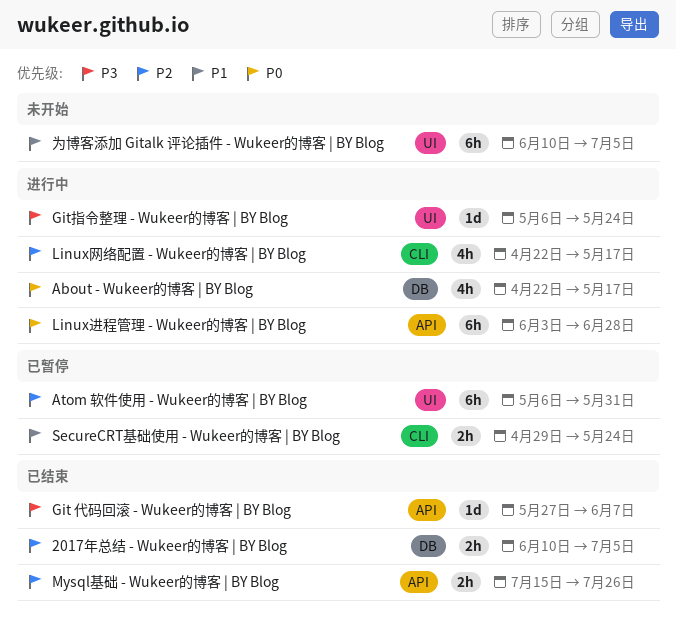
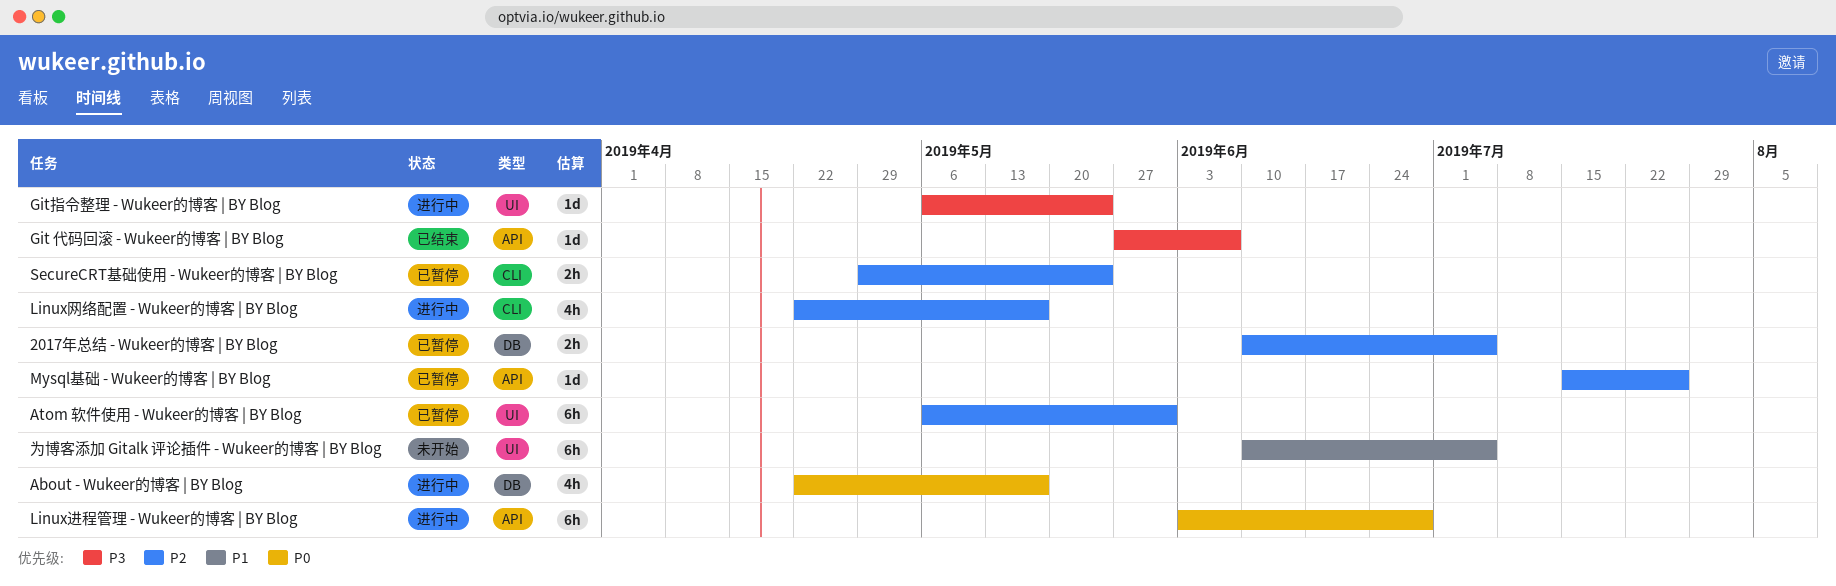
2017年总结 - Wukeer的博客 | BY Blog, status: 已结束 -> 已暂停
Mysql基础 - Wukeer的博客 | BY Blog, status: 已结束 -> 已暂停
Mysql基础 - Wukeer的博客 | BY Blog, estimate: 2h -> 1d
SecureCRT基础使用 - Wukeer的博客 | BY Blog, priority: P1 -> P2

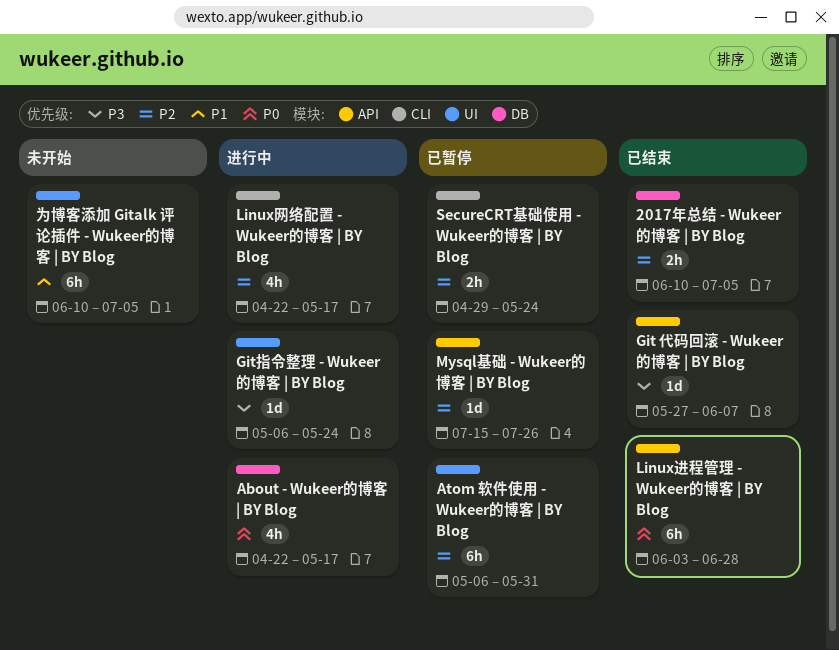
2017年总结 - Wukeer的博客 | BY Blog, status: 已暂停 -> 已结束
Linux进程管理 - Wukeer的博客 | BY Blog, status: 进行中 -> 已结束

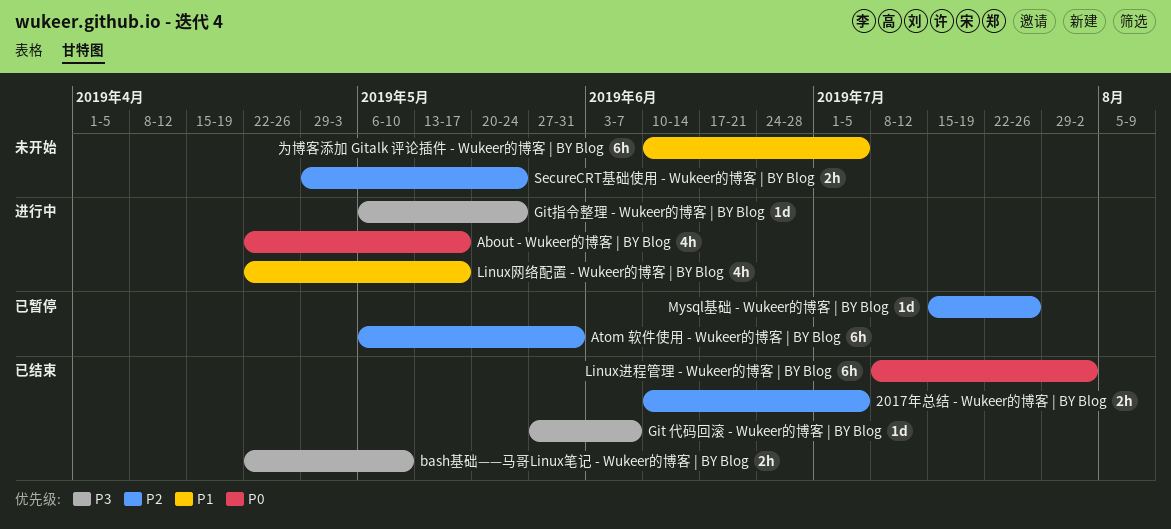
bash基础——马哥Linux笔记 - Wukeer的博客 | BY Blog: none -> present
Linux网络配置 - Wukeer的博客 | BY Blog, priority: P2 -> P1
Linux进程管理 - Wukeer的博客 | BY Blog, start: Jun 3 -> Jul 8
Linux进程管理 - Wukeer的博客 | BY Blog, due: Jun 28 -> Aug 2
SecureCRT基础使用 - Wukeer的博客 | BY Blog, status: 已暂停 -> 未开始

